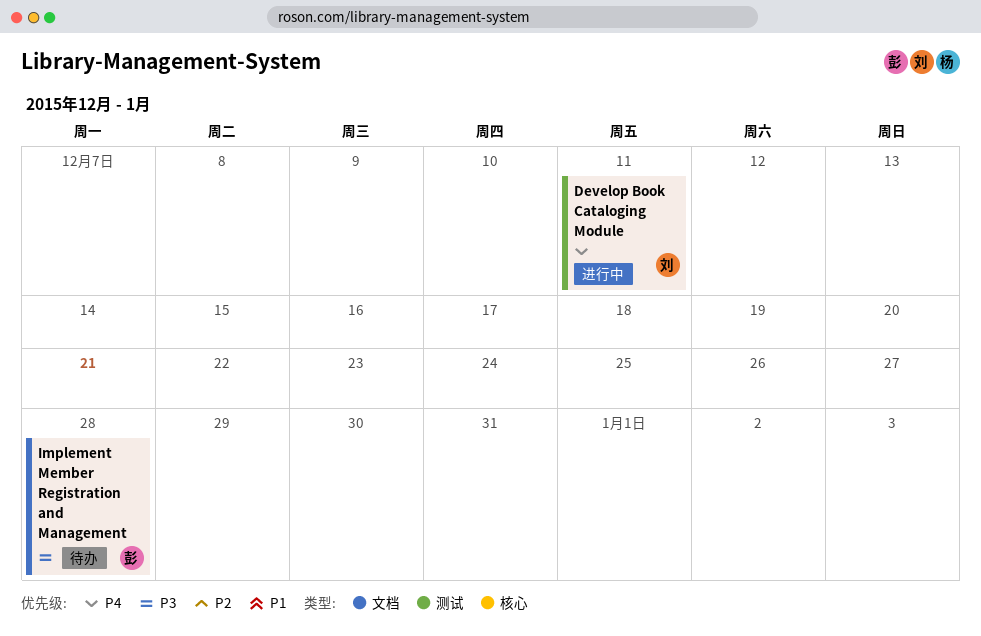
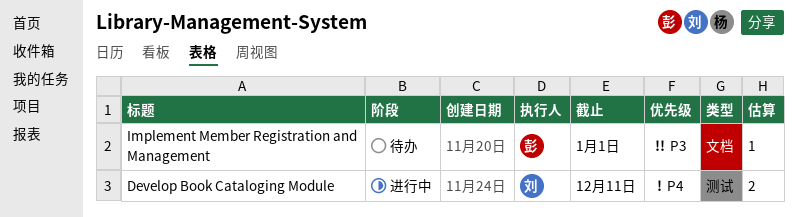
Implement Member Registration and Management, due: Dec 28 -> Jan 1

